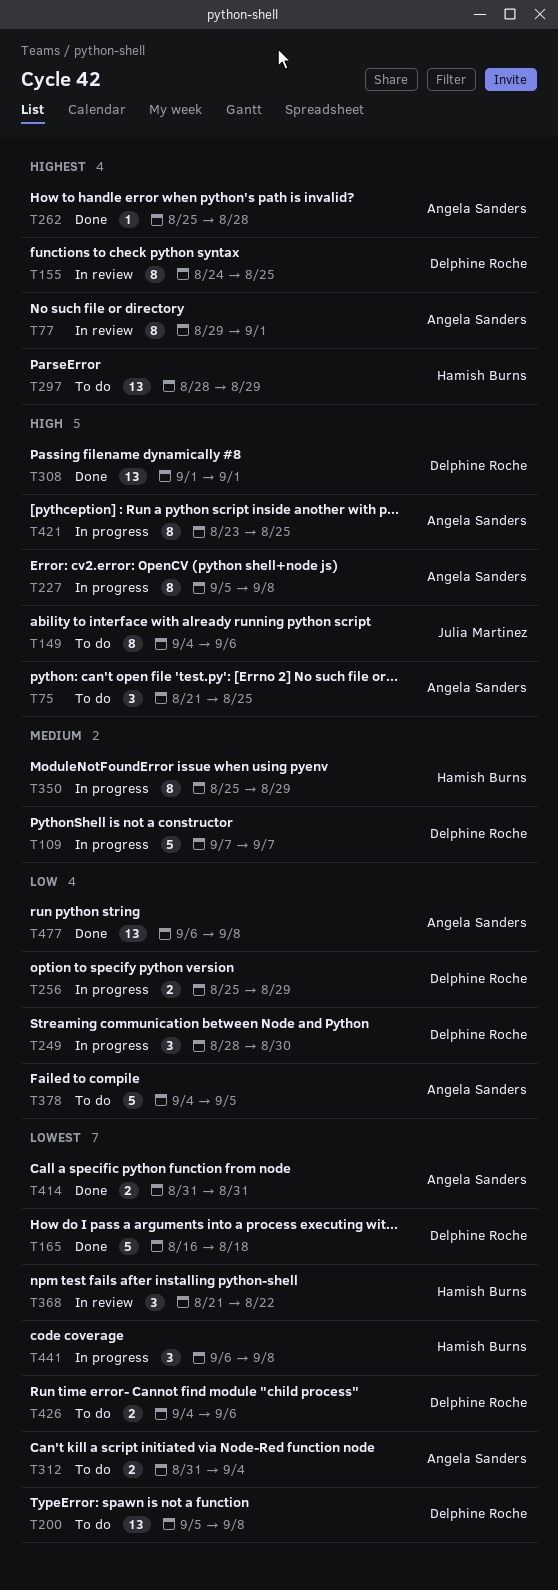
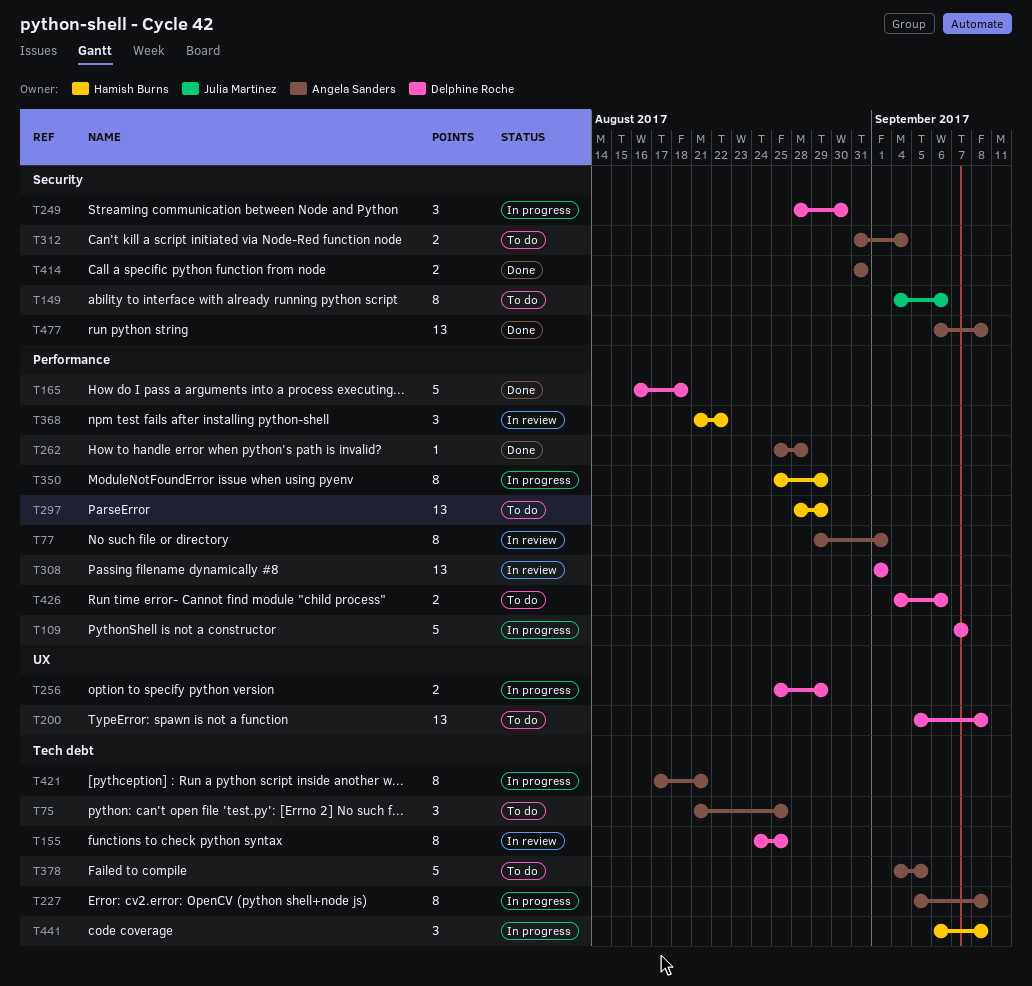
T308, status: Done -> In review
T421, start: Aug 23 -> Aug 17
T421, due: Aug 25 -> Aug 21

